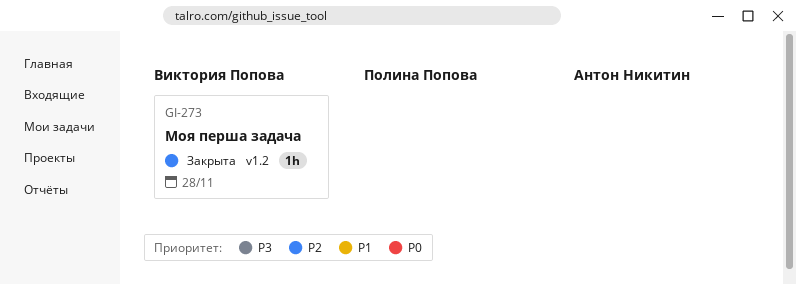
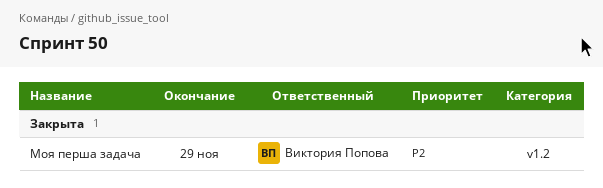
Моя перша задача, due: Nov 28 -> Nov 29

